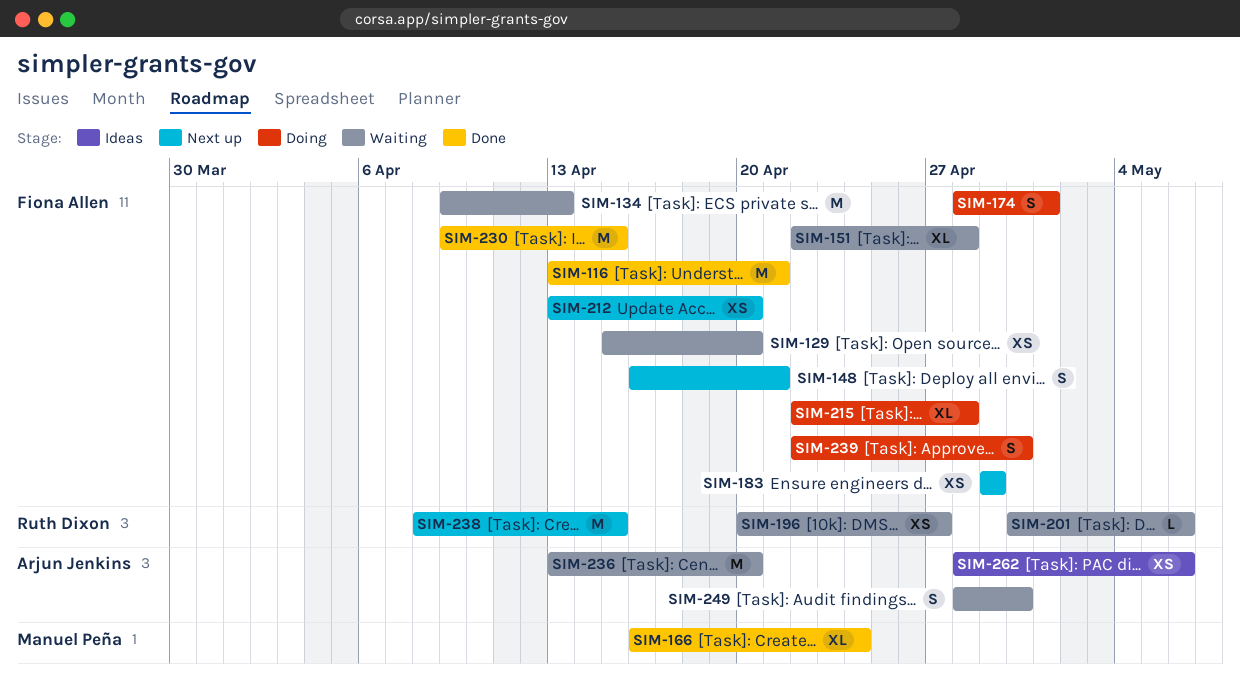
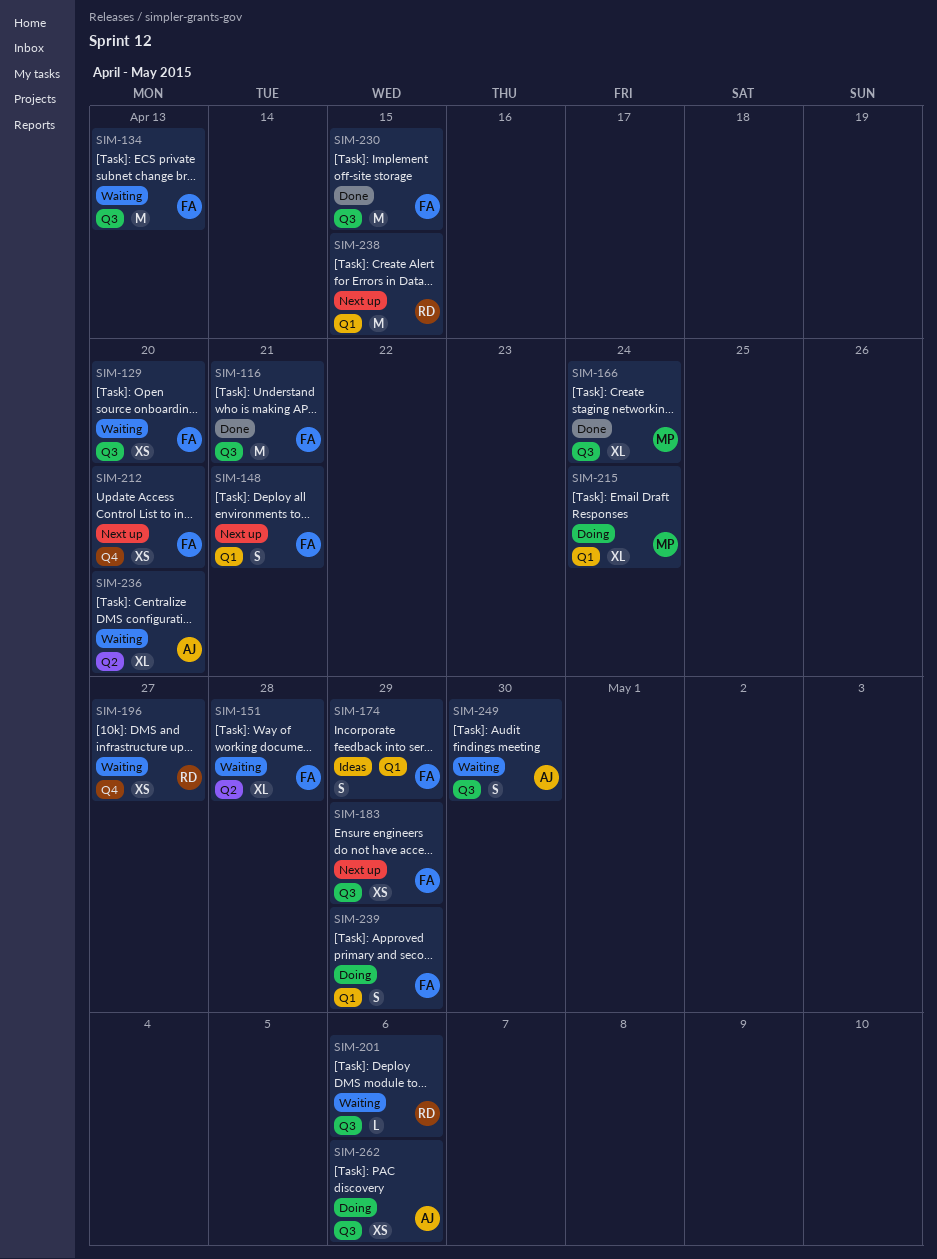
SIM-174, status: Doing -> Ideas
SIM-174, due: May 1 -> Apr 29
SIM-215, owner: Fiona Allen -> Manuel Peña
SIM-215, due: Apr 28 -> Apr 24
SIM-236, estimate: M -> XL
SIM-239, due: Apr 30 -> Apr 29
SIM-262, status: Ideas -> Doing

